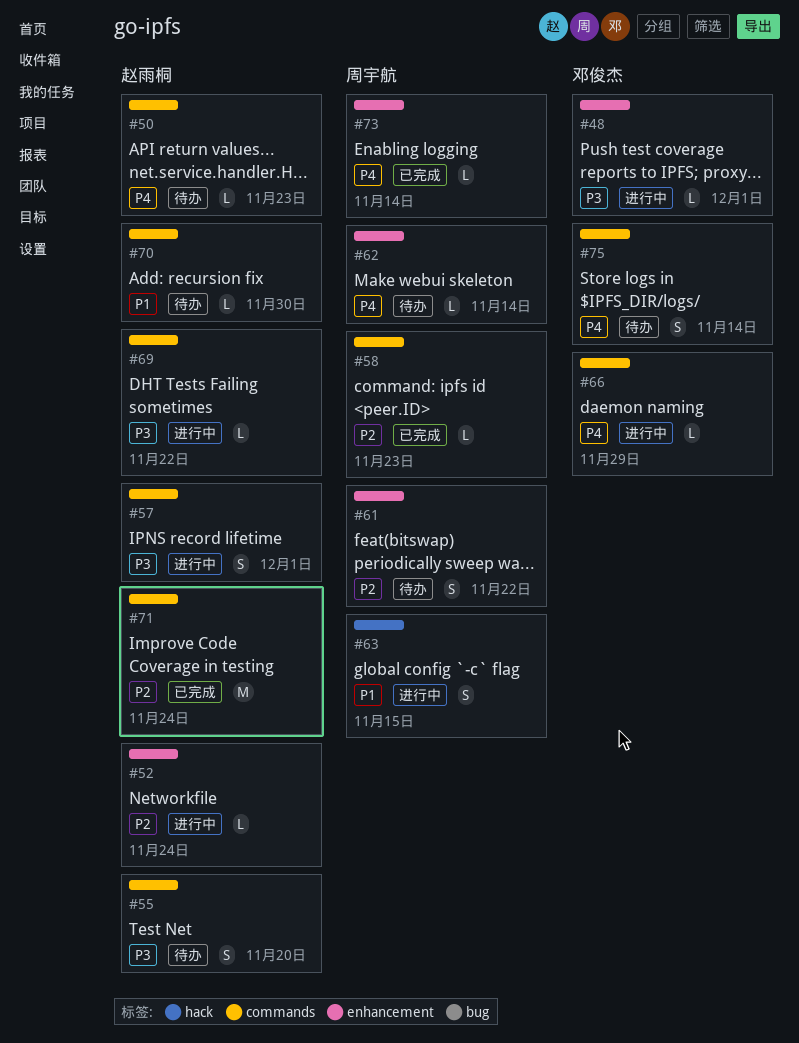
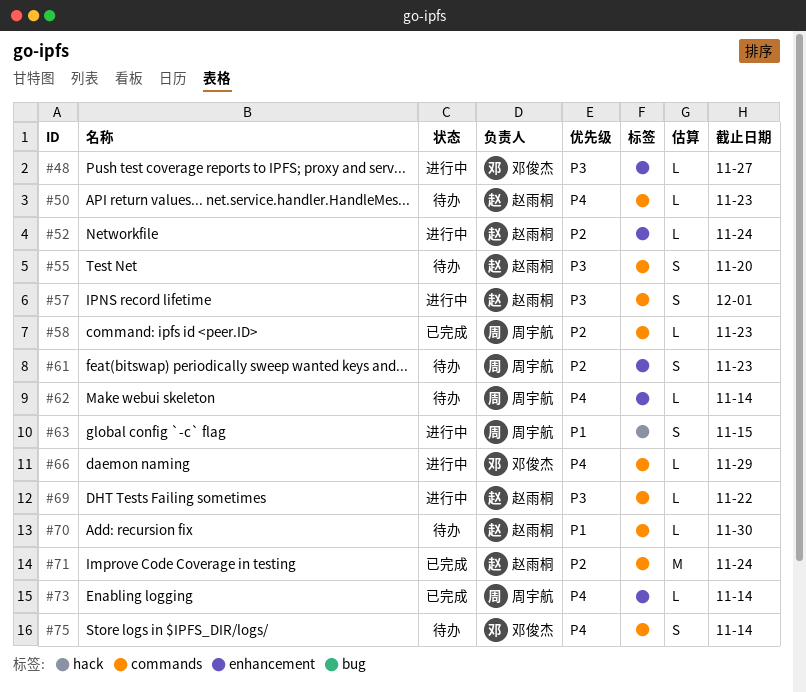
#48, due: Dec 1 -> Nov 27
#61, due: Nov 22 -> Nov 23

